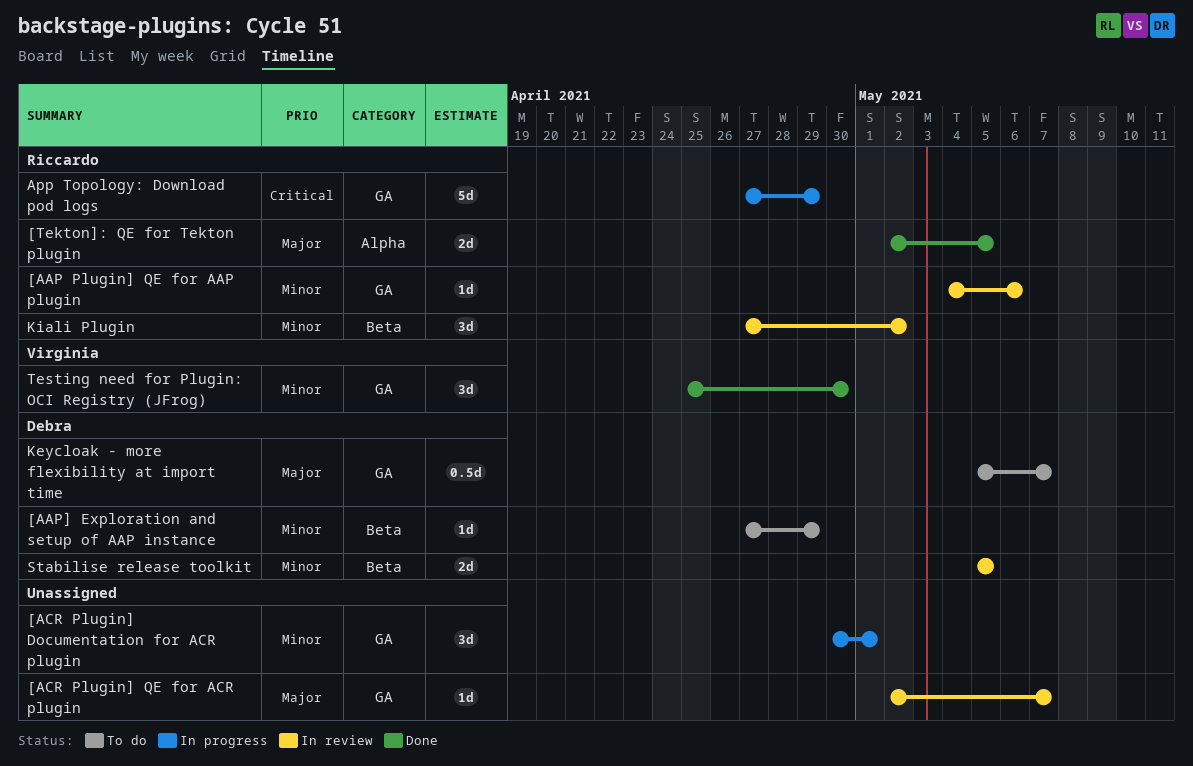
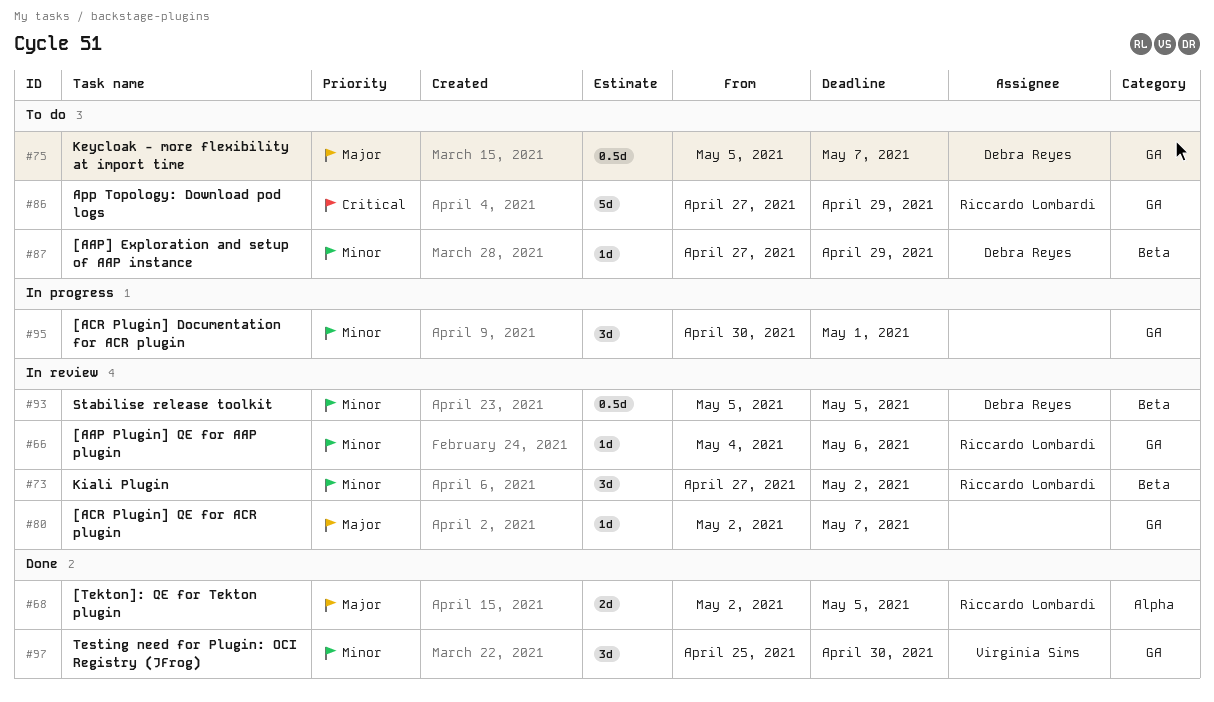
App Topology: Download pod logs, status: In progress -> To do
Stabilise release toolkit, estimate: 2d -> 0.5d

